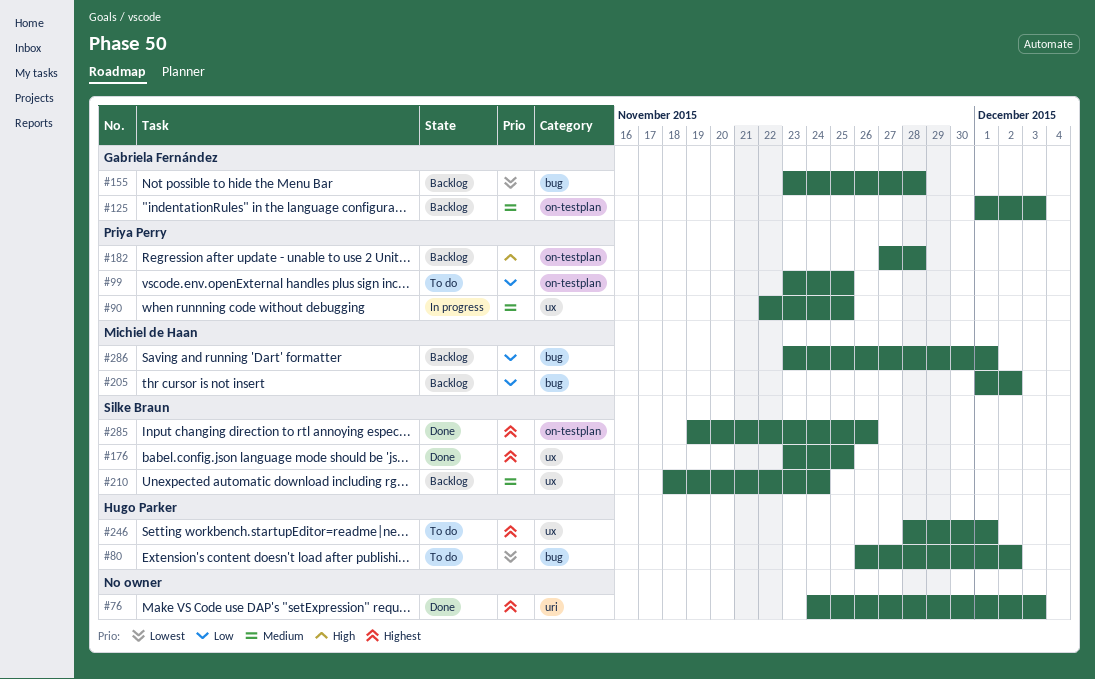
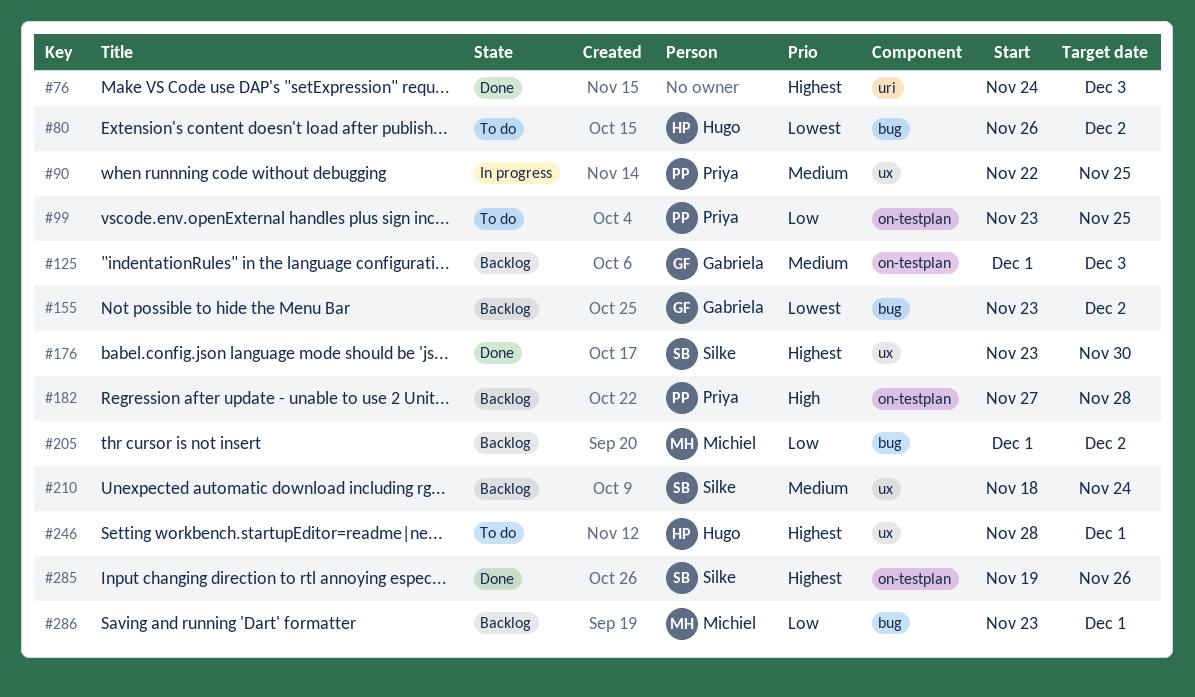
#155, due: Nov 28 -> Dec 2
#176, due: Nov 25 -> Nov 30

